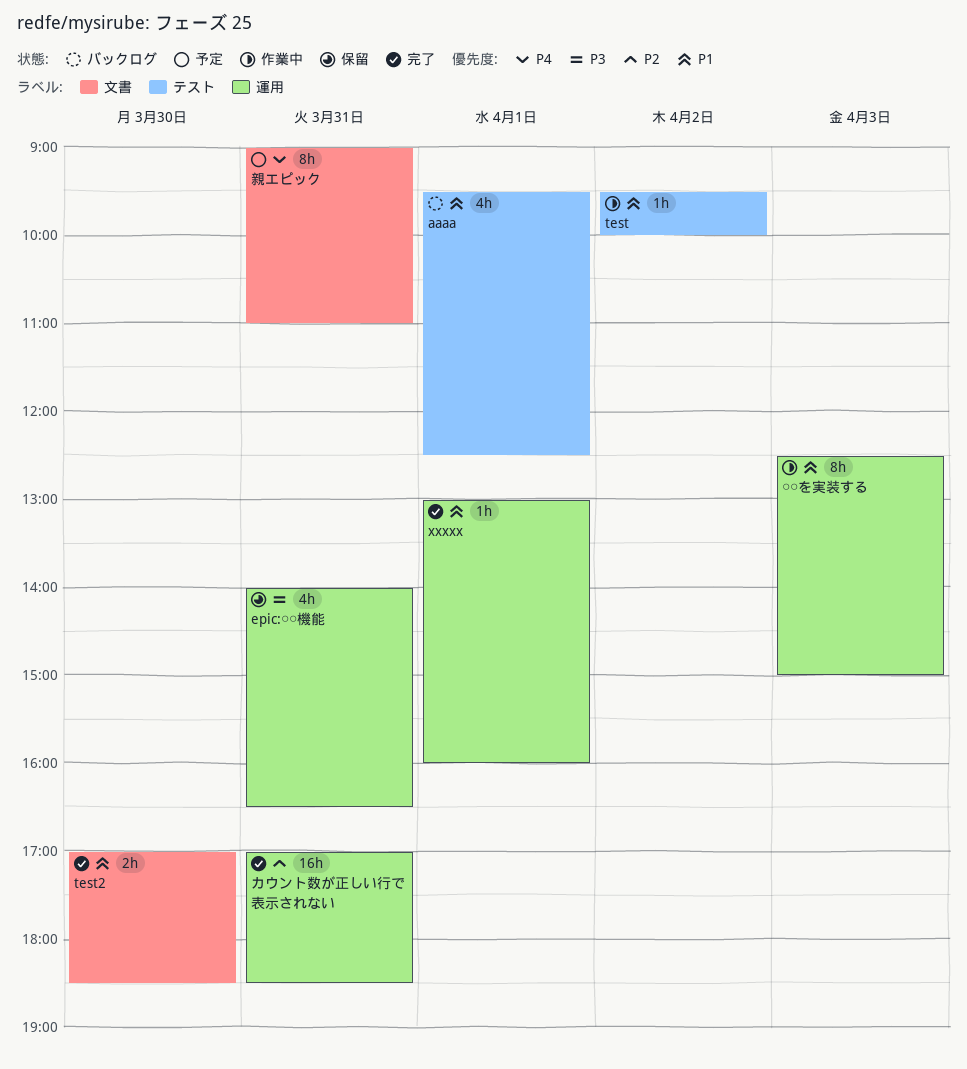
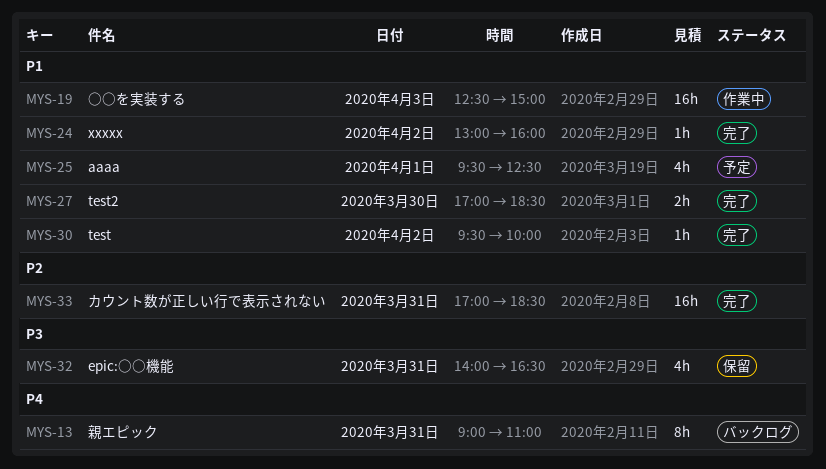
aaaa, status: バックログ -> 予定
test, status: 作業中 -> 完了
xxxxx, day: Apr 1 -> Apr 2
○○を実装する, estimate: 8h -> 16h
親エピック, status: 予定 -> バックログ

